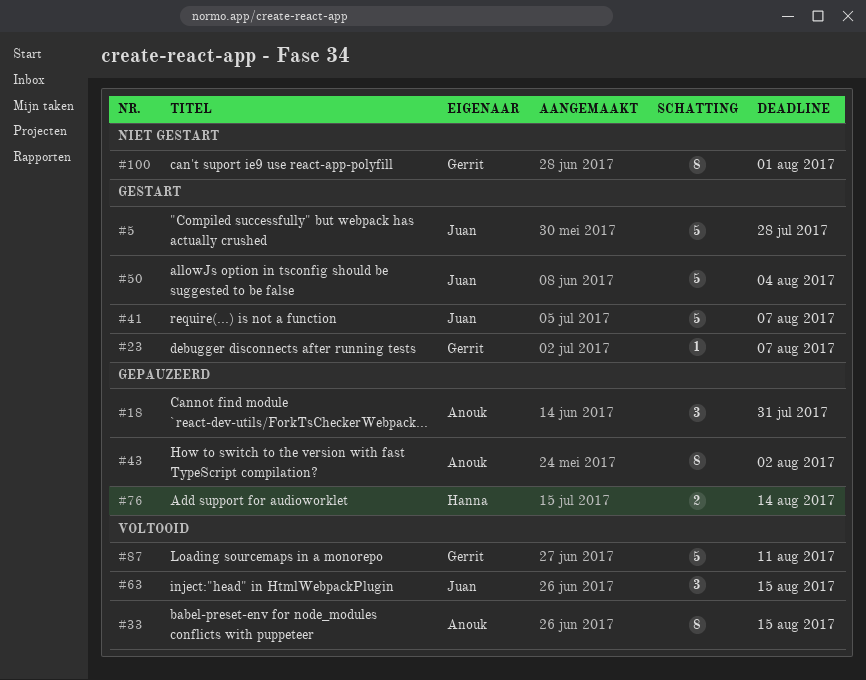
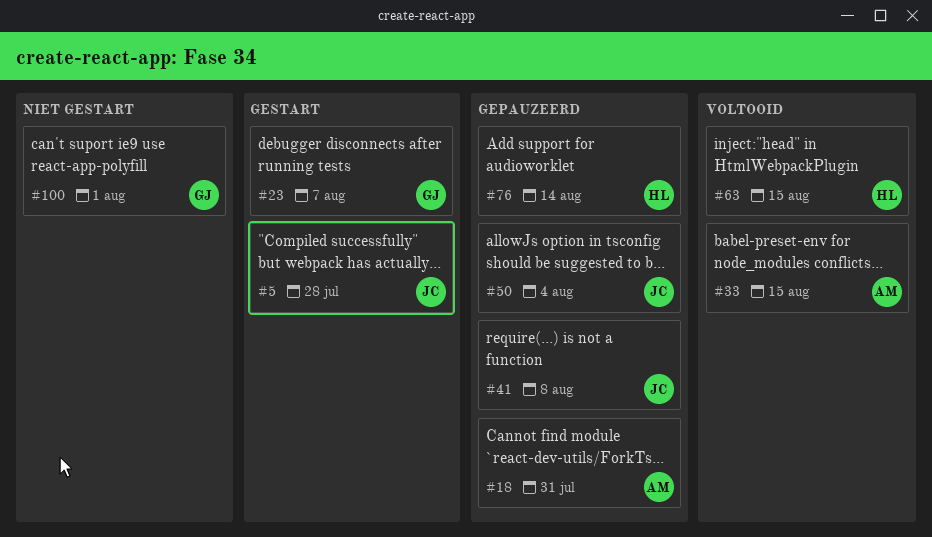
#41, status: Gestart -> Gepauzeerd
#41, due: Aug 7 -> Aug 8
#43: present -> none
#50, status: Gestart -> Gepauzeerd
#63, owner: Juan -> Hanna
#87: present -> none

